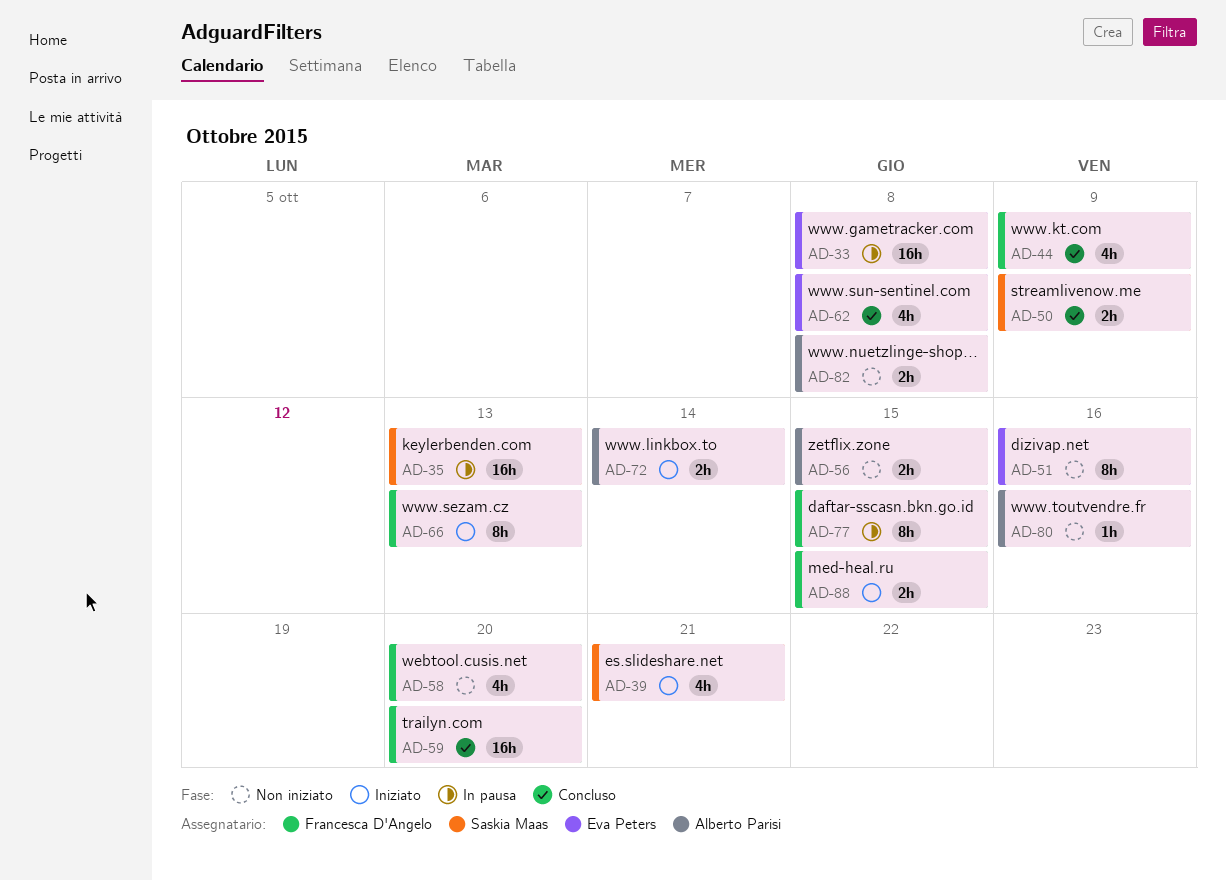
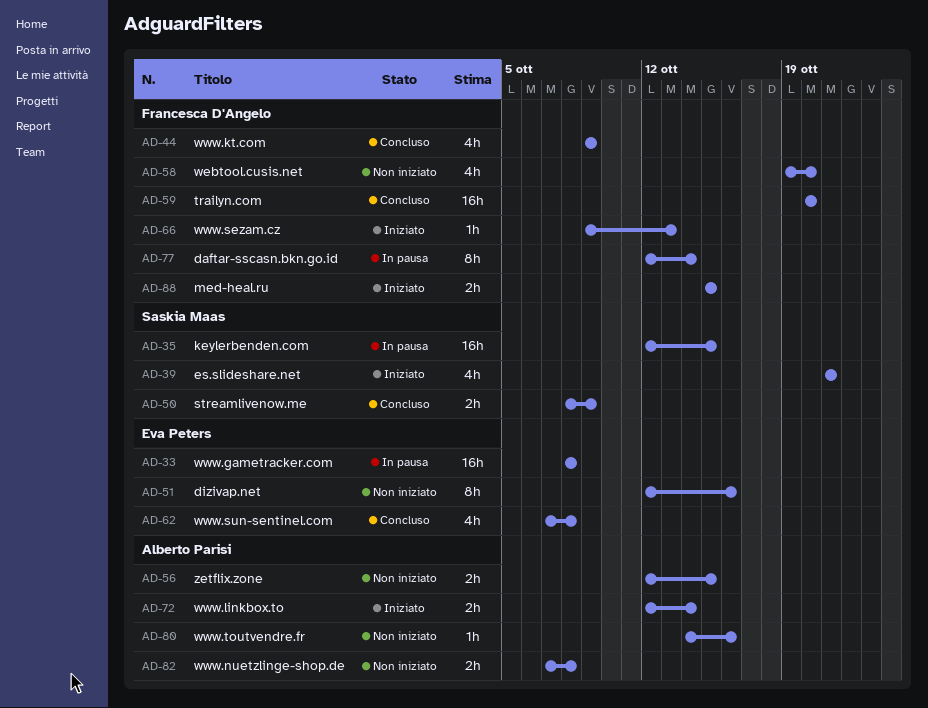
AD-35, due: Oct 13 -> Oct 15
AD-66, estimate: 8h -> 1h
AD-77, due: Oct 15 -> Oct 14

